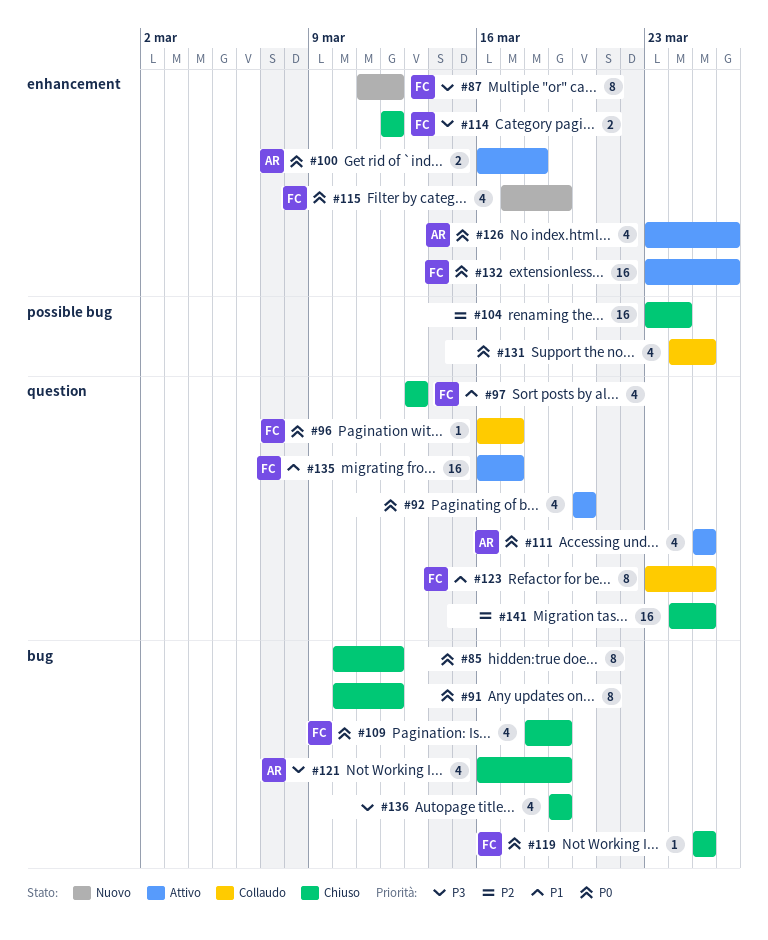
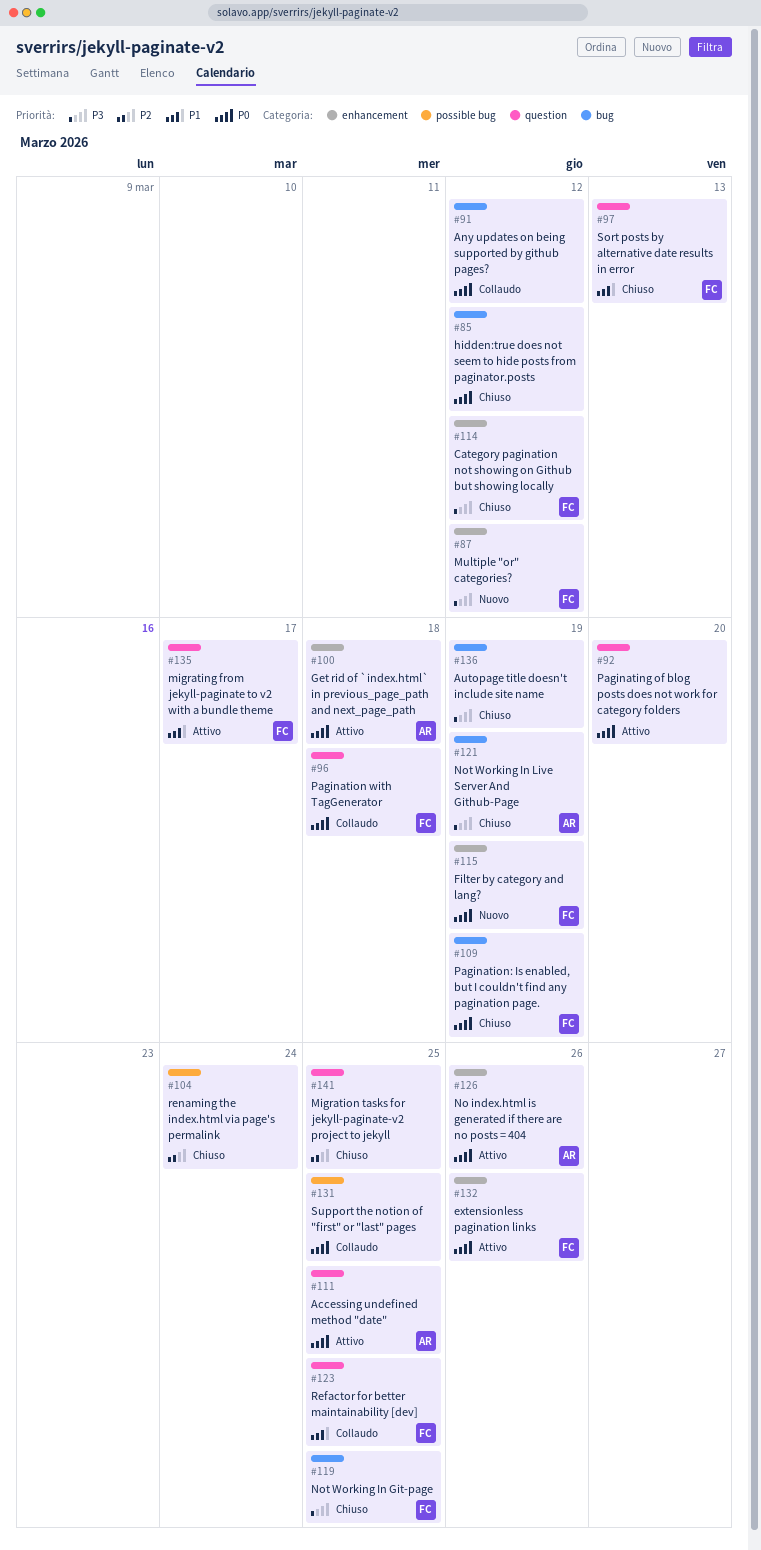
#91, status: Chiuso -> Collaudo
#96, due: Mar 17 -> Mar 18
#119, priority: P0 -> P3

